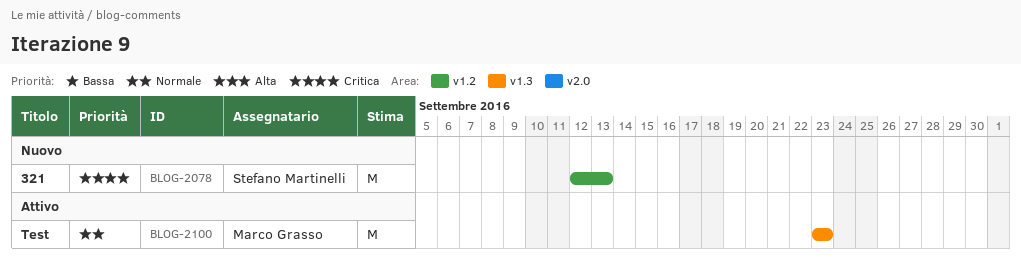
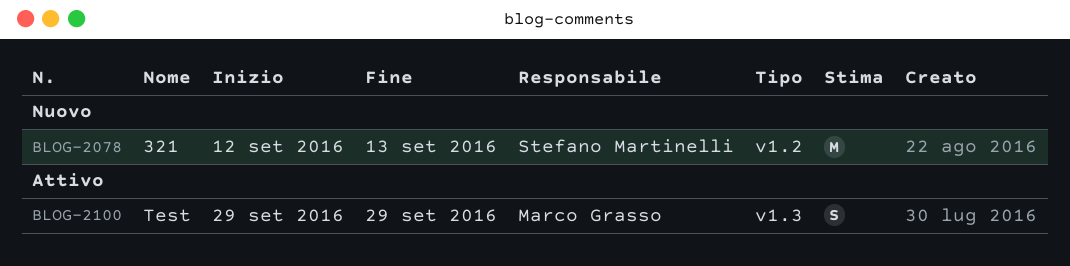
BLOG-2100, estimate: M -> S
BLOG-2100, start: Sep 23 -> Sep 29
BLOG-2100, due: Sep 23 -> Sep 29

